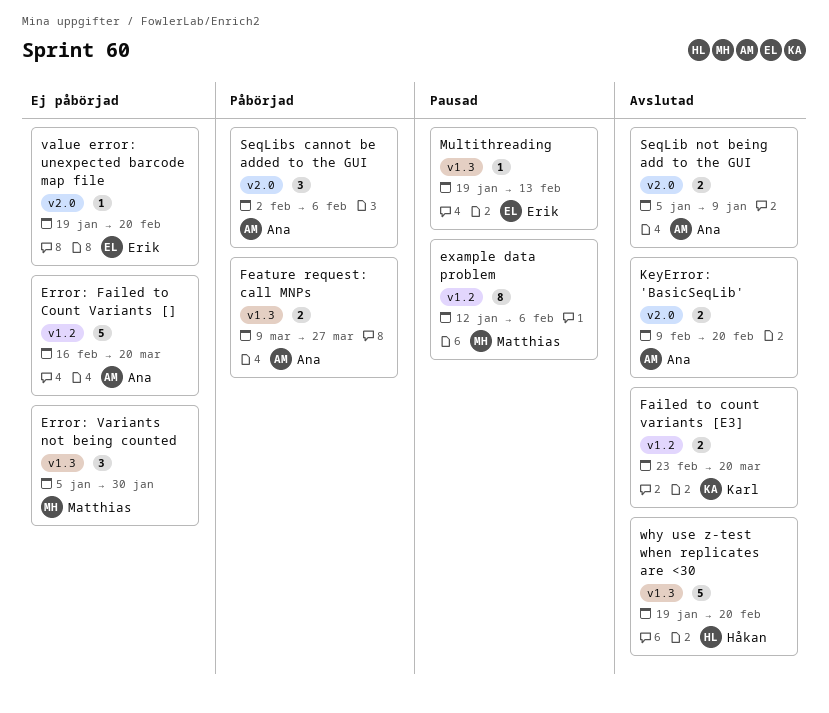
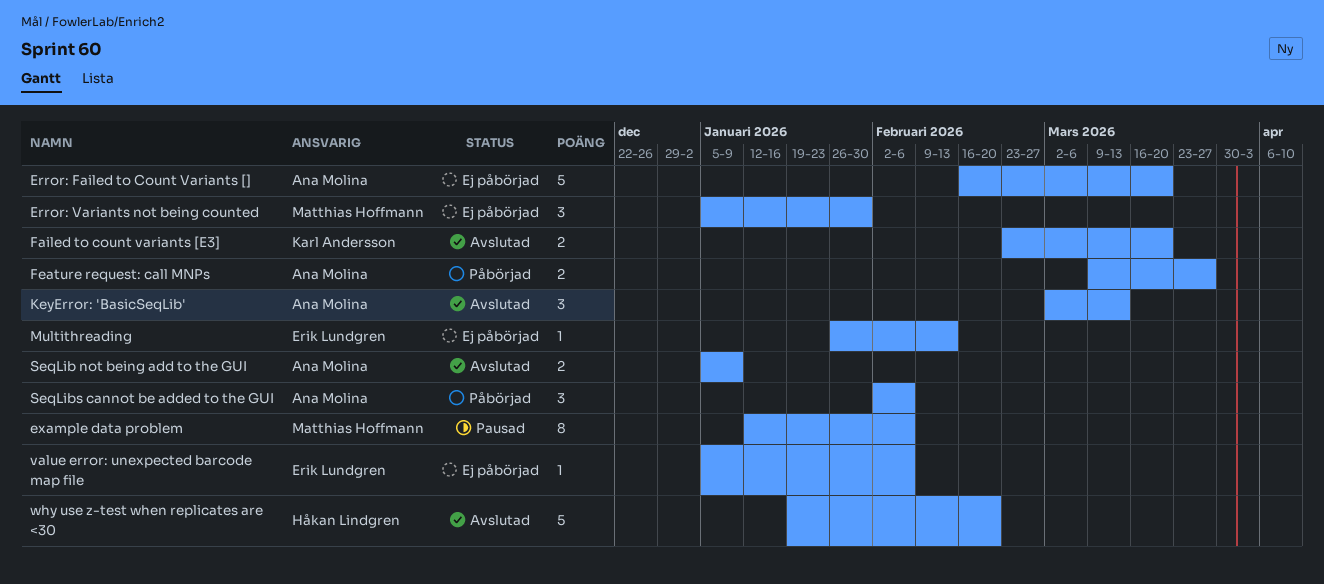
KeyError: 'BasicSeqLib', estimate: 2 -> 3
KeyError: 'BasicSeqLib', start: Feb 9 -> Mar 2
KeyError: 'BasicSeqLib', due: Feb 20 -> Mar 13
Multithreading, status: Pausad -> Ej påbörjad
Multithreading, start: Jan 19 -> Jan 26
value error: unexpected barcode map file, start: Jan 19 -> Jan 5
value error: unexpected barcode map file, due: Feb 20 -> Feb 6

